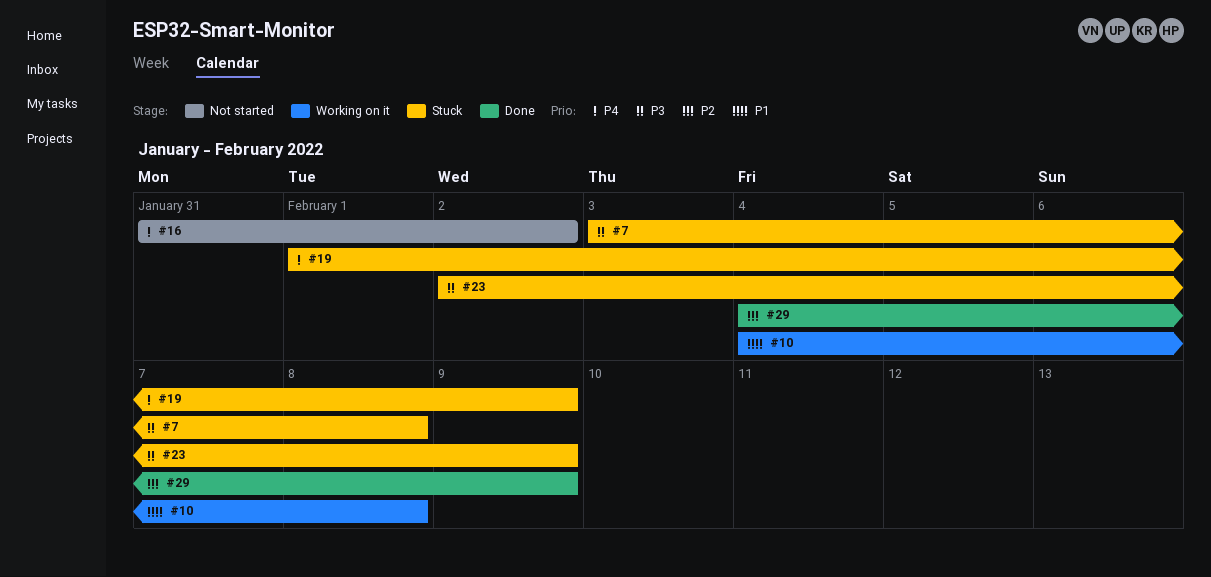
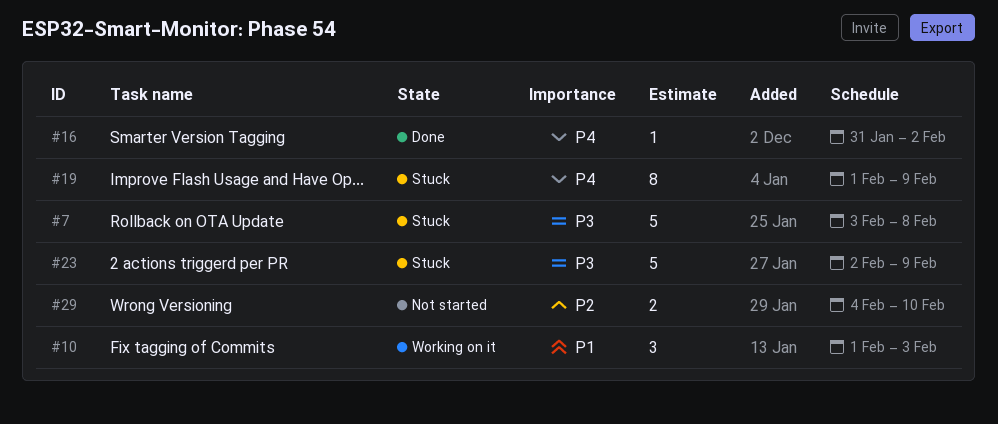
#10, start: Feb 4 -> Feb 1
#10, due: Feb 8 -> Feb 3
#16, status: Not started -> Done
#29, status: Done -> Not started
#29, due: Feb 9 -> Feb 10

